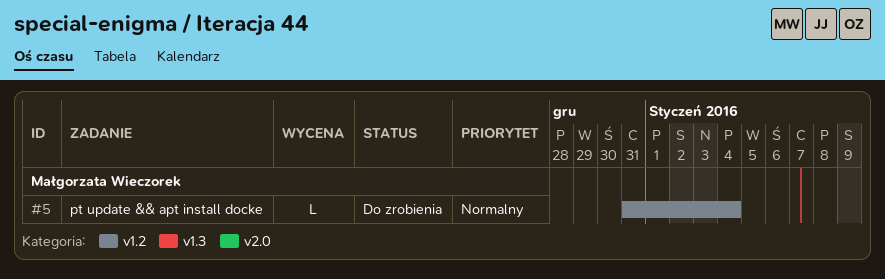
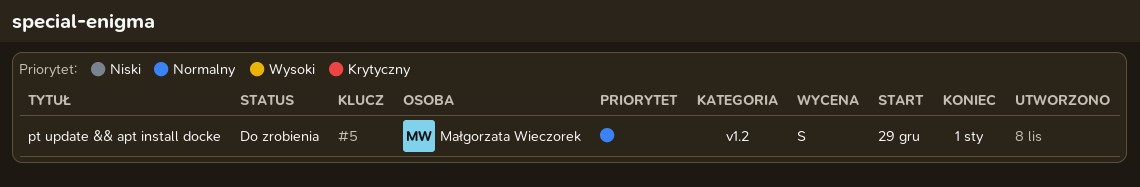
#5, estimate: L -> S
#5, start: Dec 31 -> Dec 29
#5, due: Jan 4 -> Jan 1

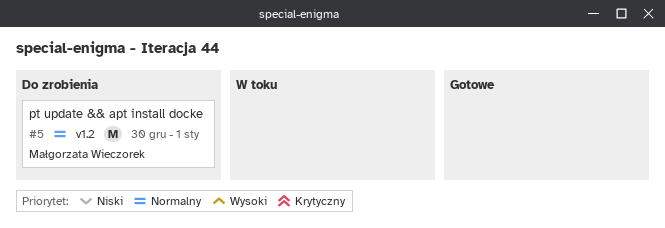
#5, estimate: S -> M
#5, start: Dec 29 -> Dec 30

